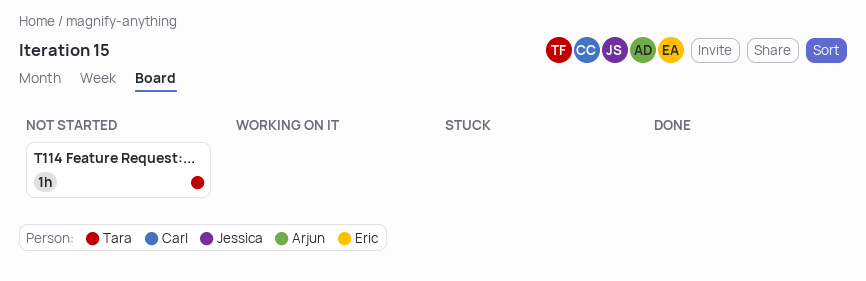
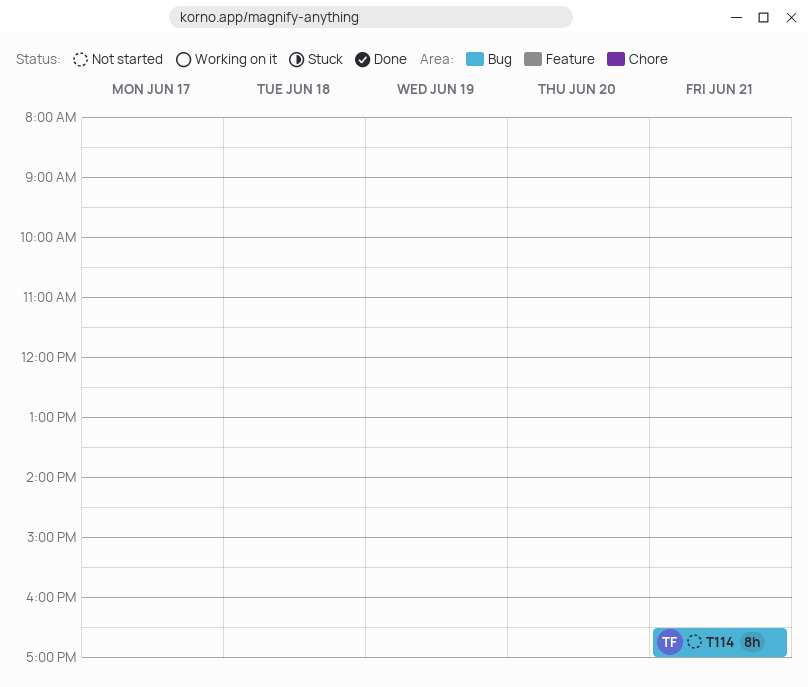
T114, estimate: 1h -> 8h

